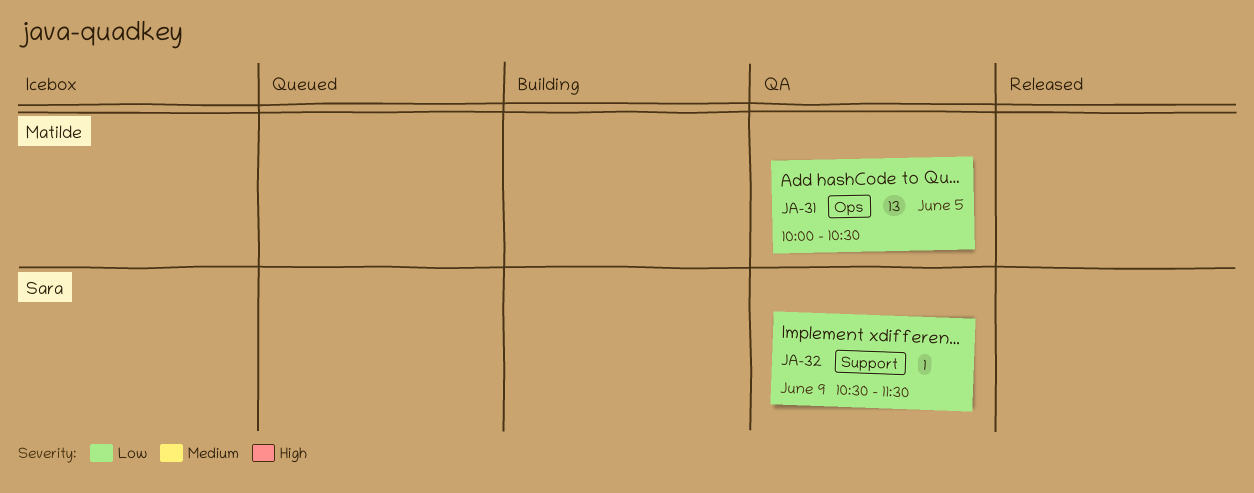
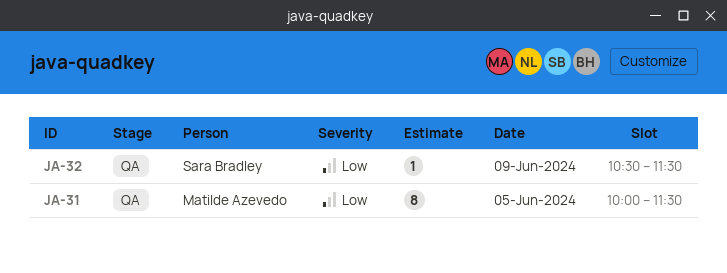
JA-31, estimate: 13 -> 8
JA-31, ends: 10:30 -> 11:30

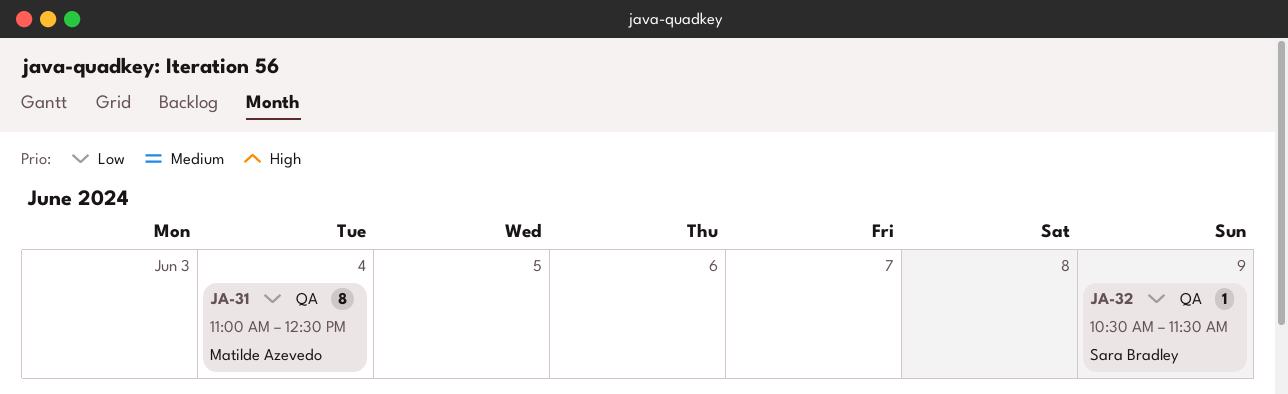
JA-31, day: Jun 5 -> Jun 4
JA-31, begins: 10:00 -> 11:00
JA-31, ends: 11:30 -> 12:30

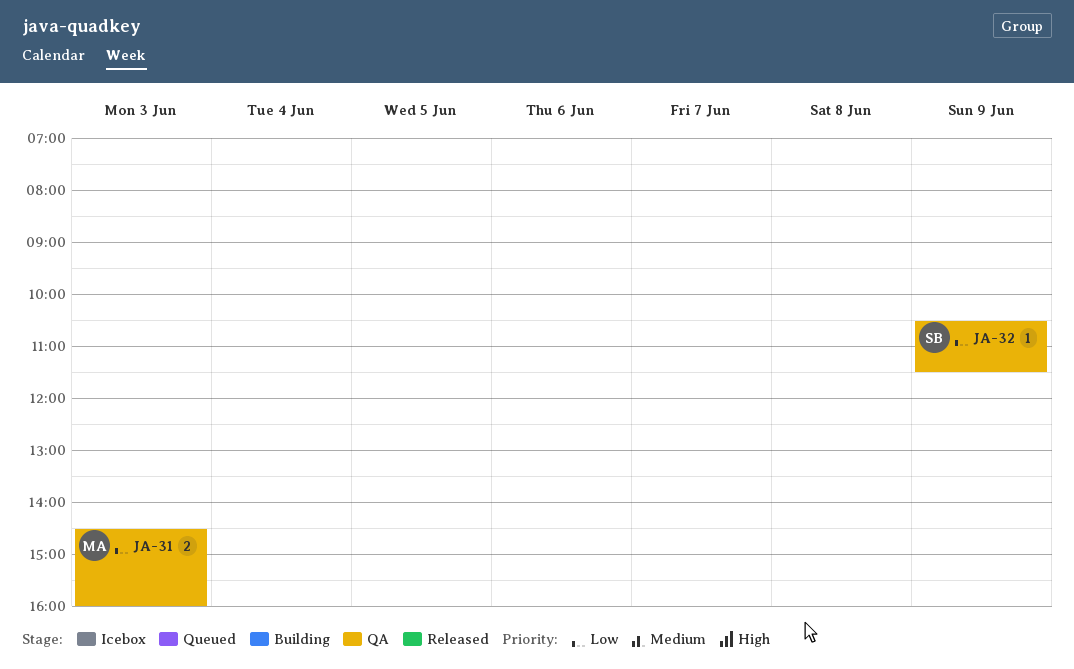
JA-31, estimate: 8 -> 2
JA-31, day: Jun 4 -> Jun 3
JA-31, begins: 11:00 -> 14:30
JA-31, ends: 12:30 -> 16:00

